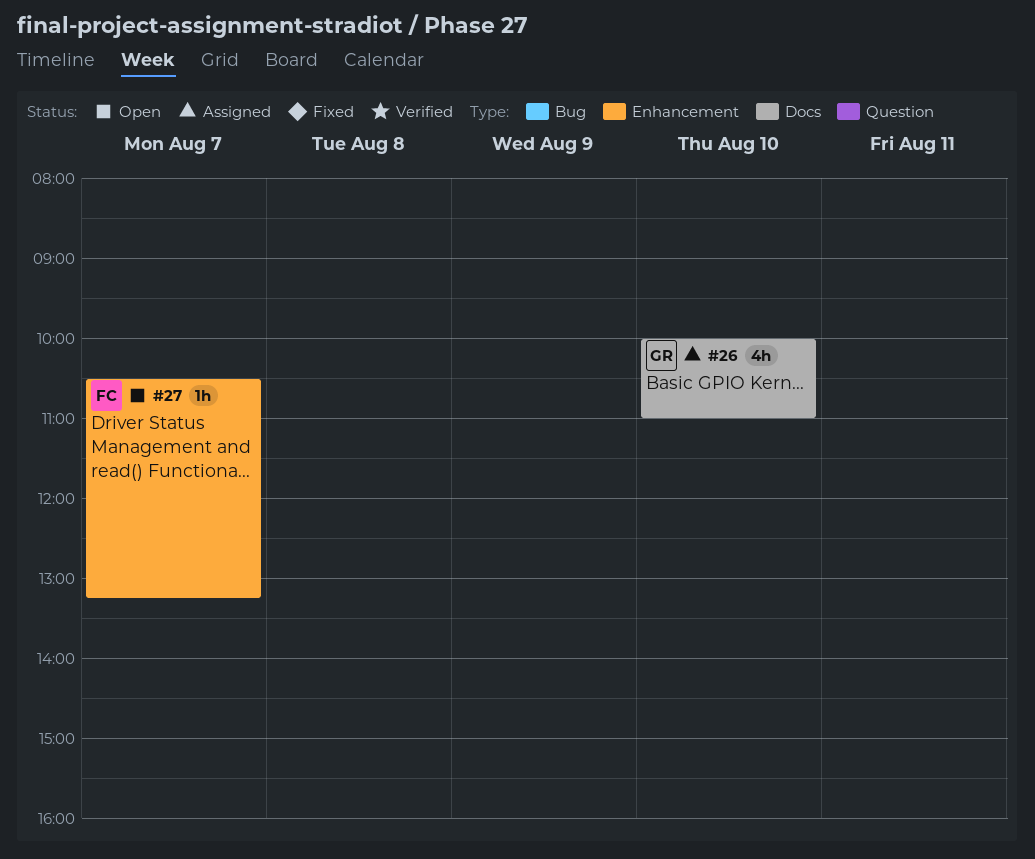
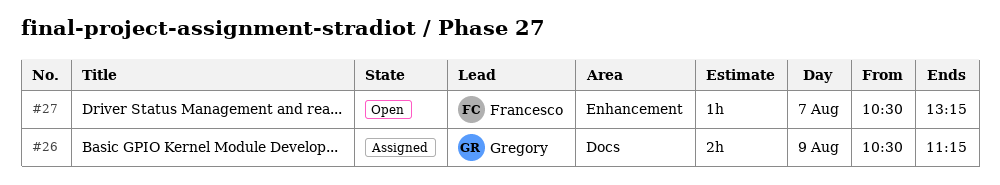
#26, estimate: 4h -> 2h
#26, day: Aug 10 -> Aug 9
#26, begins: 10:00 -> 10:30
#26, ends: 11:00 -> 11:15

